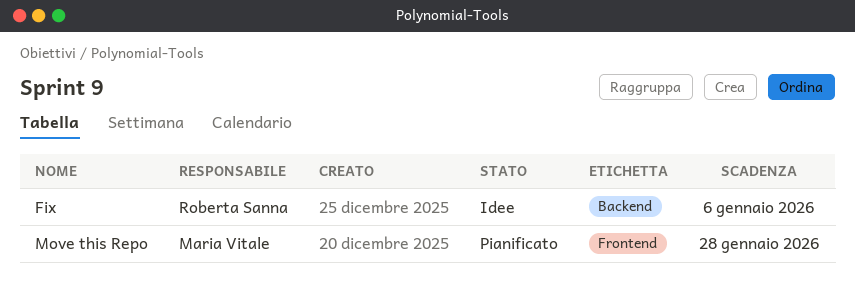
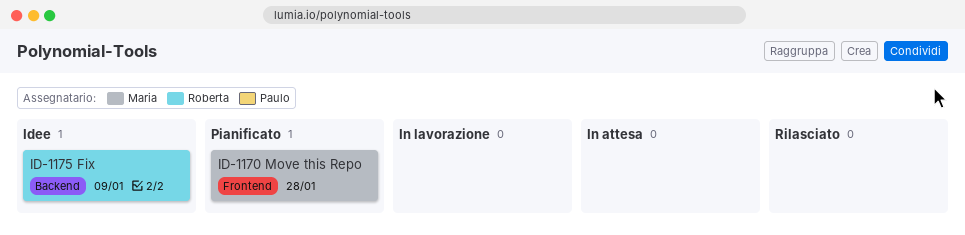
Fix, due: Jan 6 -> Jan 9

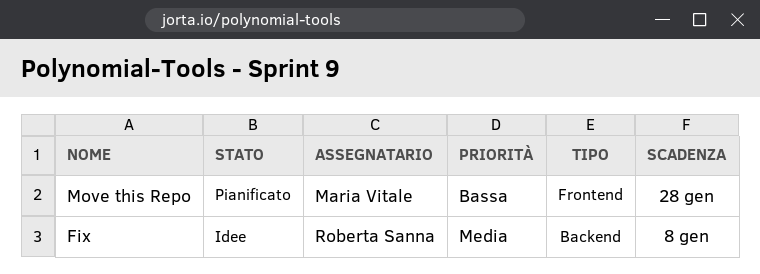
Fix, due: Jan 9 -> Jan 8

